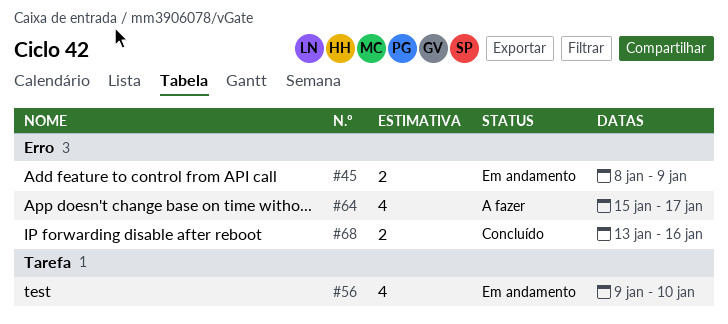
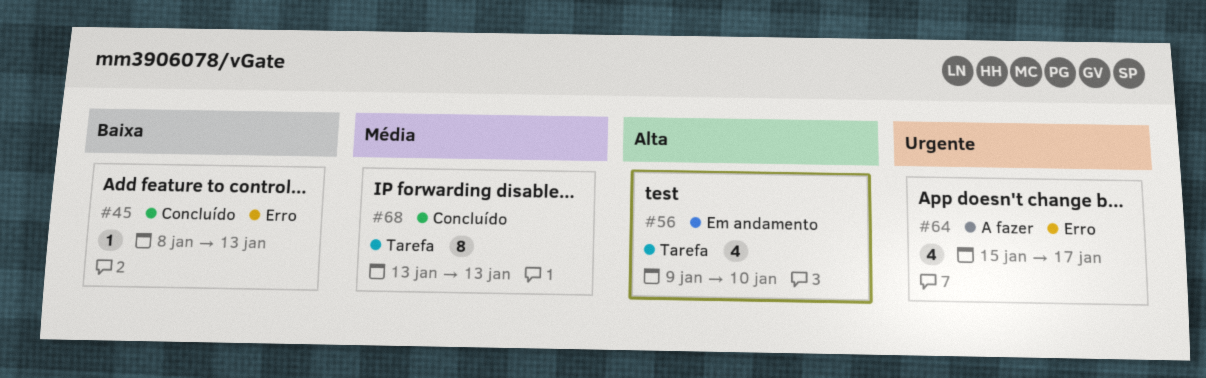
#45, status: Em andamento -> Concluído
#45, estimate: 2 -> 1
#45, due: Jan 9 -> Jan 13
#68, label: Erro -> Tarefa
#68, estimate: 2 -> 8
#68, due: Jan 16 -> Jan 13

